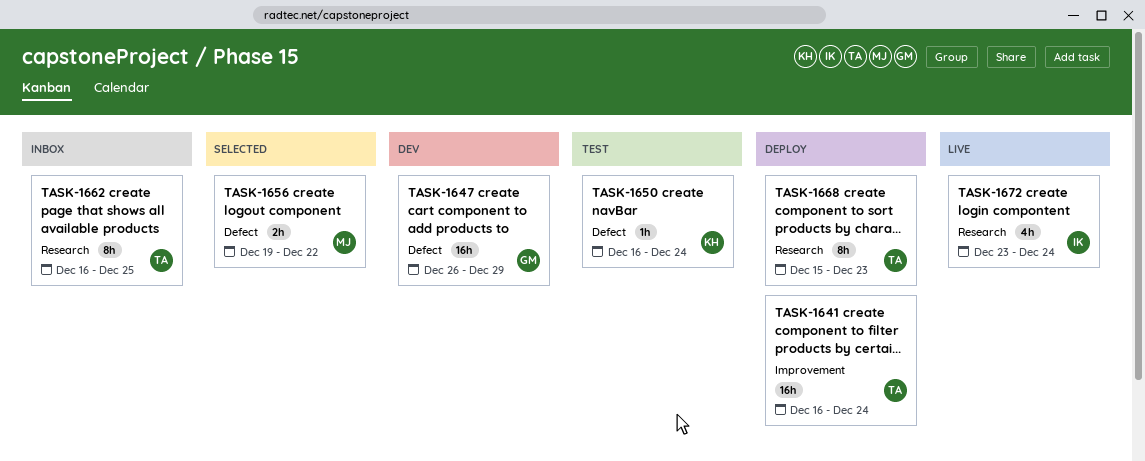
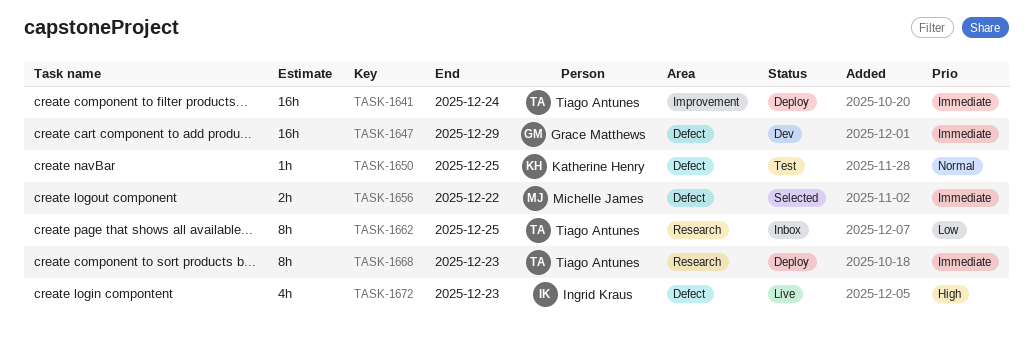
TASK-1650, due: Dec 24 -> Dec 25
TASK-1672, label: Research -> Defect
TASK-1672, due: Dec 24 -> Dec 23

